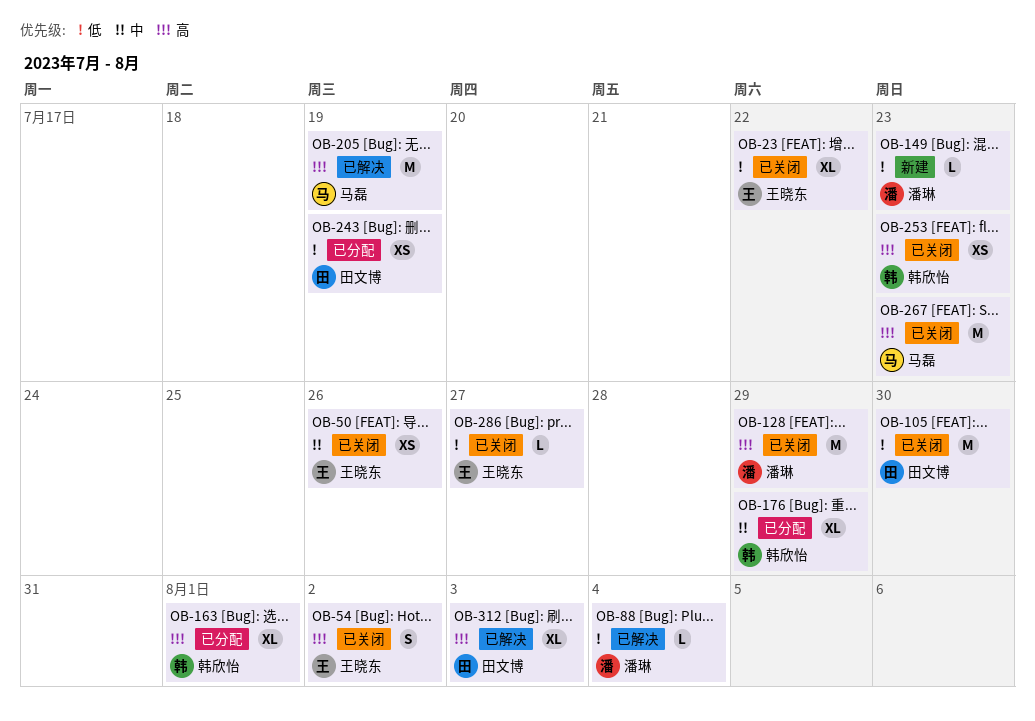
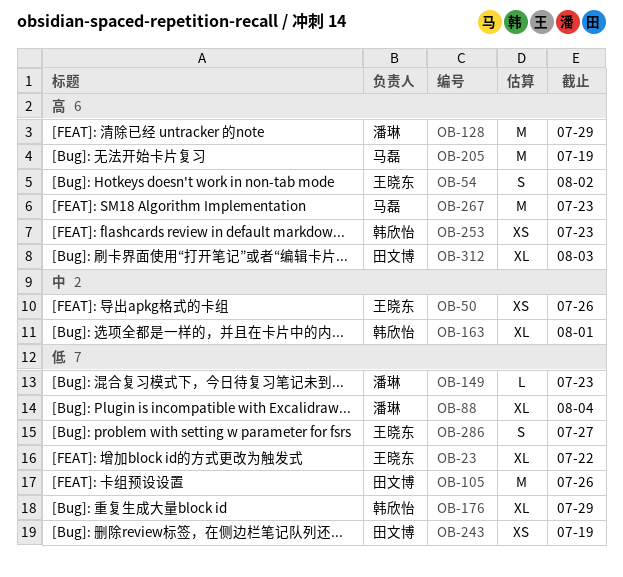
OB-88, estimate: L -> XL
OB-105, due: Jul 30 -> Jul 26
OB-163, priority: 高 -> 中
OB-176, priority: 中 -> 低
OB-286, estimate: L -> S

